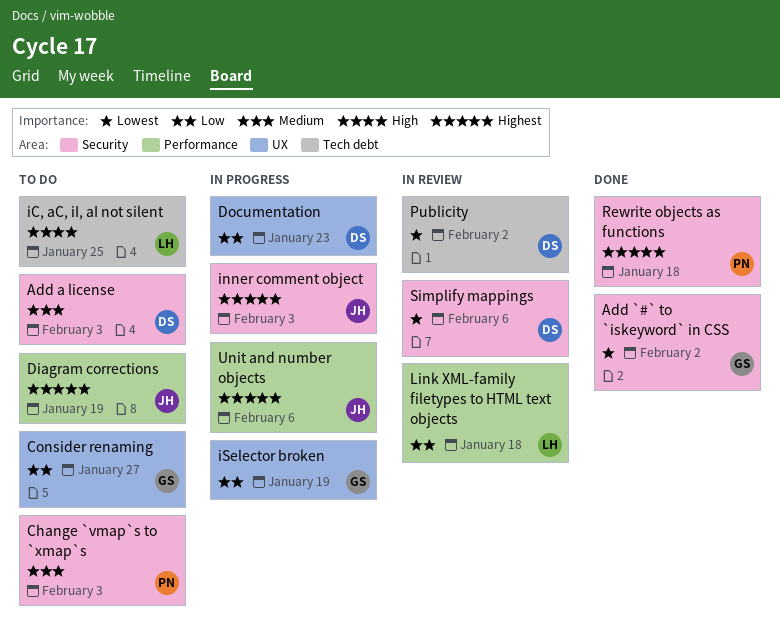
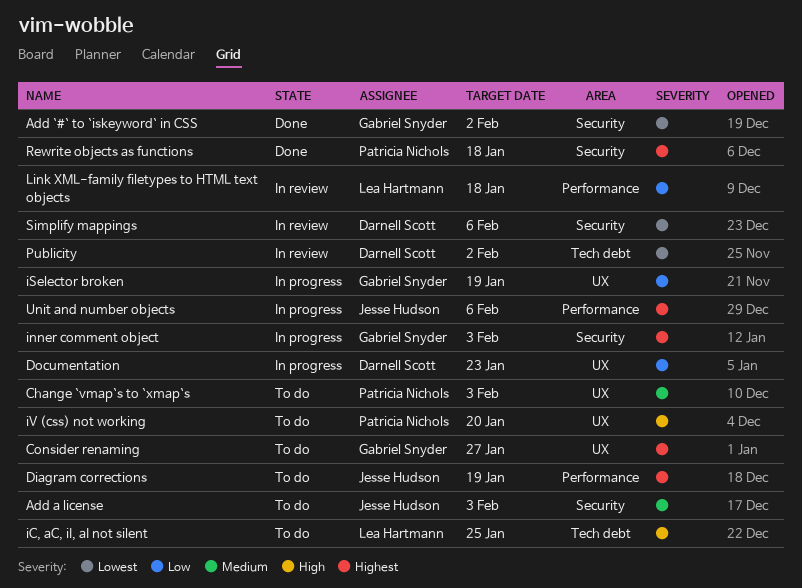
Add a license, owner: Darnell Scott -> Jesse Hudson
Change `vmap`s to `xmap`s, label: Security -> UX
Consider renaming, priority: Low -> Highest
inner comment object, owner: Jesse Hudson -> Gabriel Snyder
iV (css) not working: none -> present

